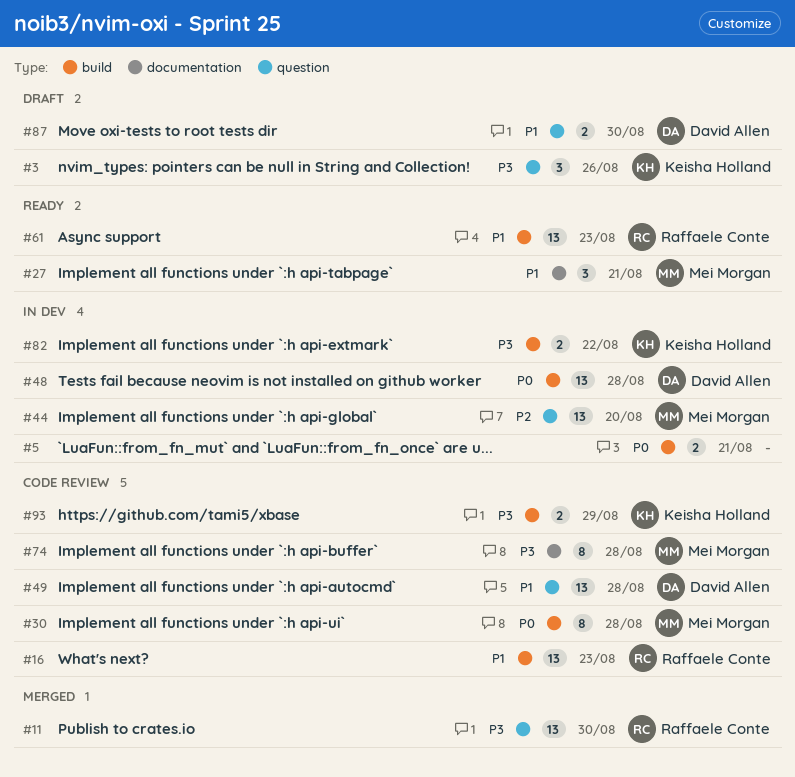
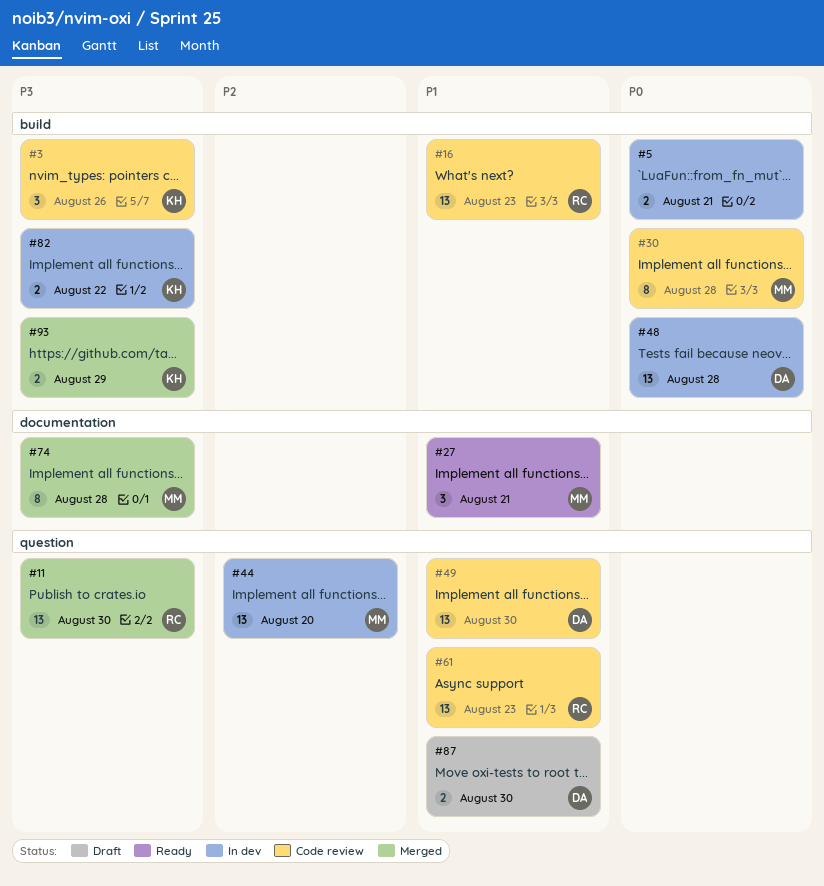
#3, status: Draft -> Code review
#3, label: question -> build
#49, due: Aug 28 -> Aug 30
#61, status: Ready -> Code review
#61, label: build -> question
#74, status: Code review -> Merged
#93, status: Code review -> Merged

